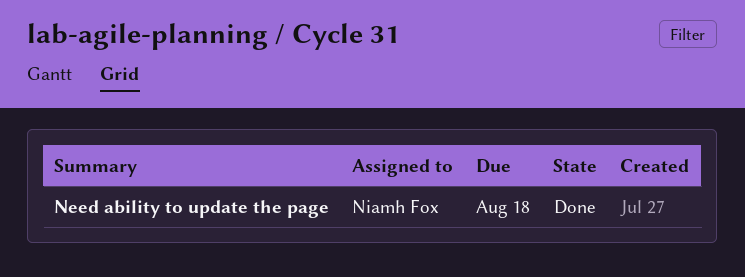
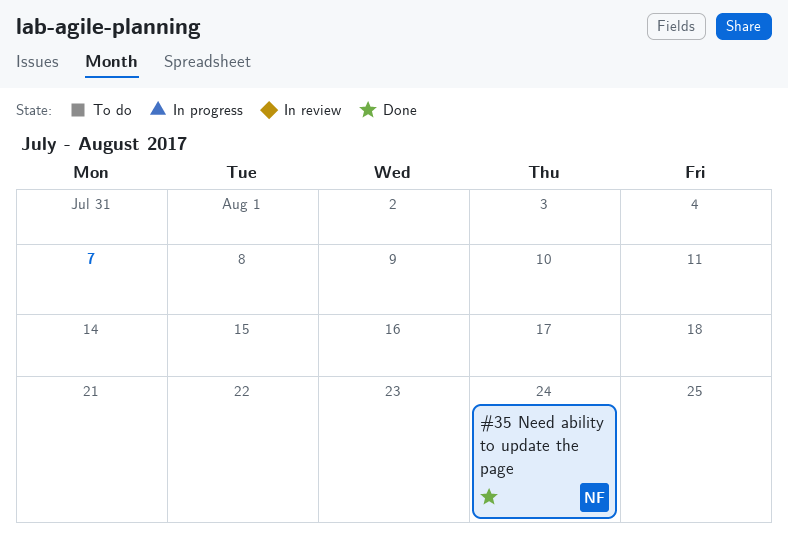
Need ability to update the page, due: Aug 18 -> Aug 24

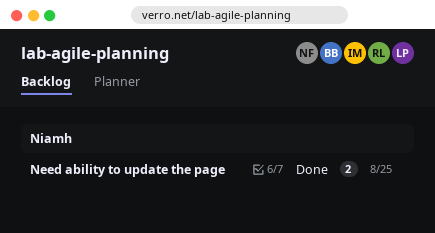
Need ability to update the page, due: Aug 24 -> Aug 25

